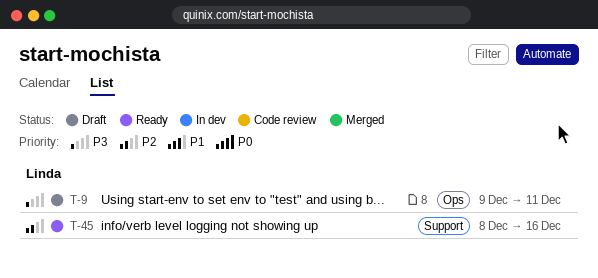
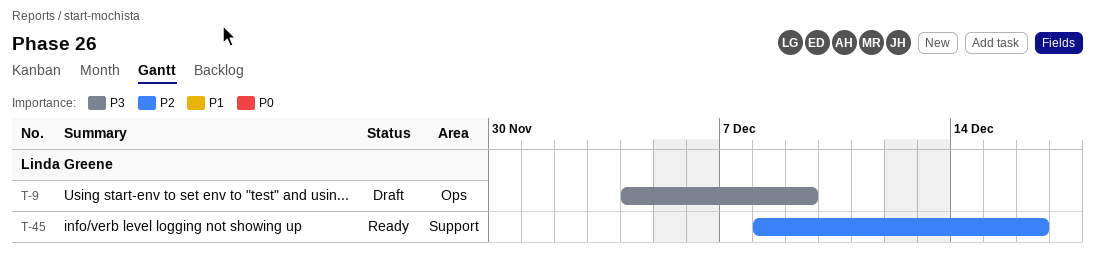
T-9, start: Dec 9 -> Dec 4
T-9, due: Dec 11 -> Dec 9

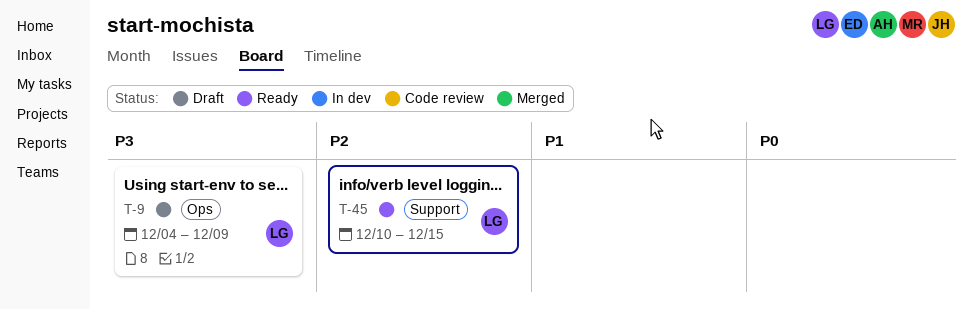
T-45, start: Dec 8 -> Dec 10
T-45, due: Dec 16 -> Dec 15

